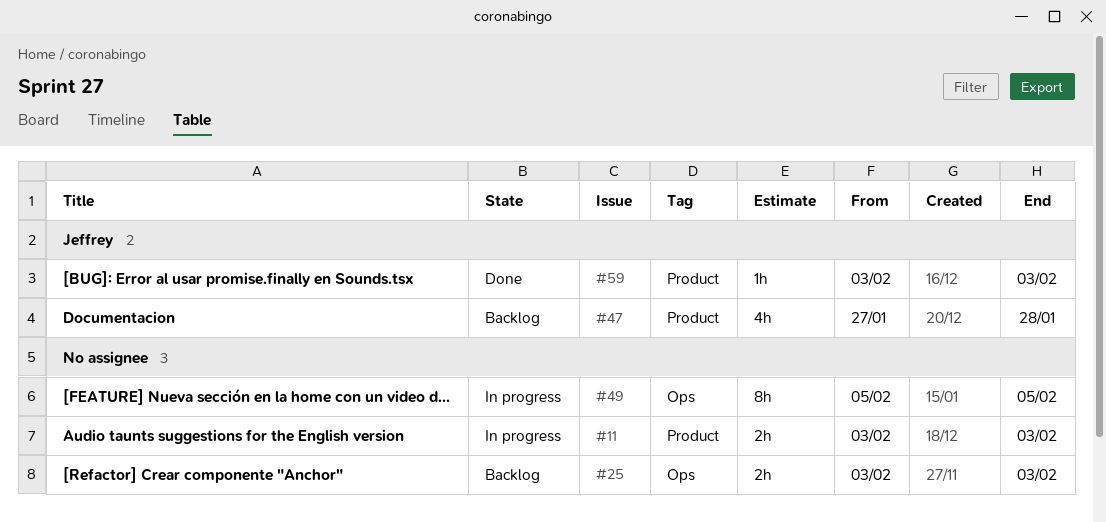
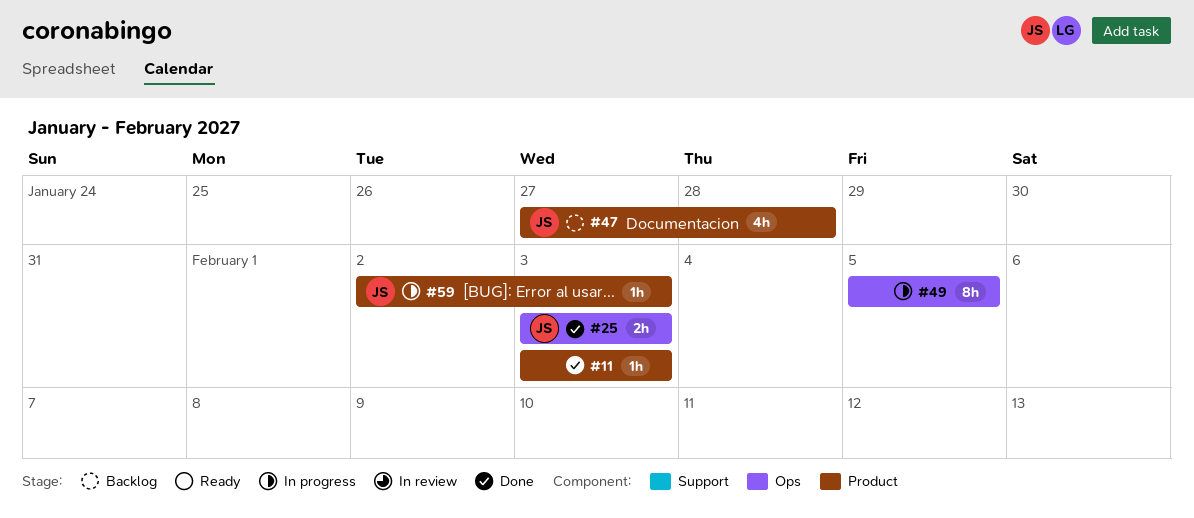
#11, status: In progress -> Done
#11, estimate: 2h -> 1h
#25, status: Backlog -> Done
#25, owner: none -> Jeffrey
#59, status: Done -> In progress
#59, start: Feb 3 -> Feb 2

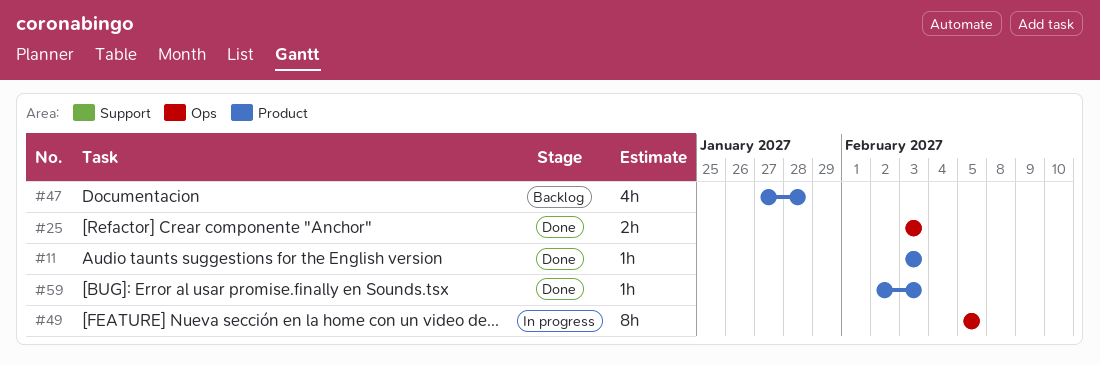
#59, status: In progress -> Done

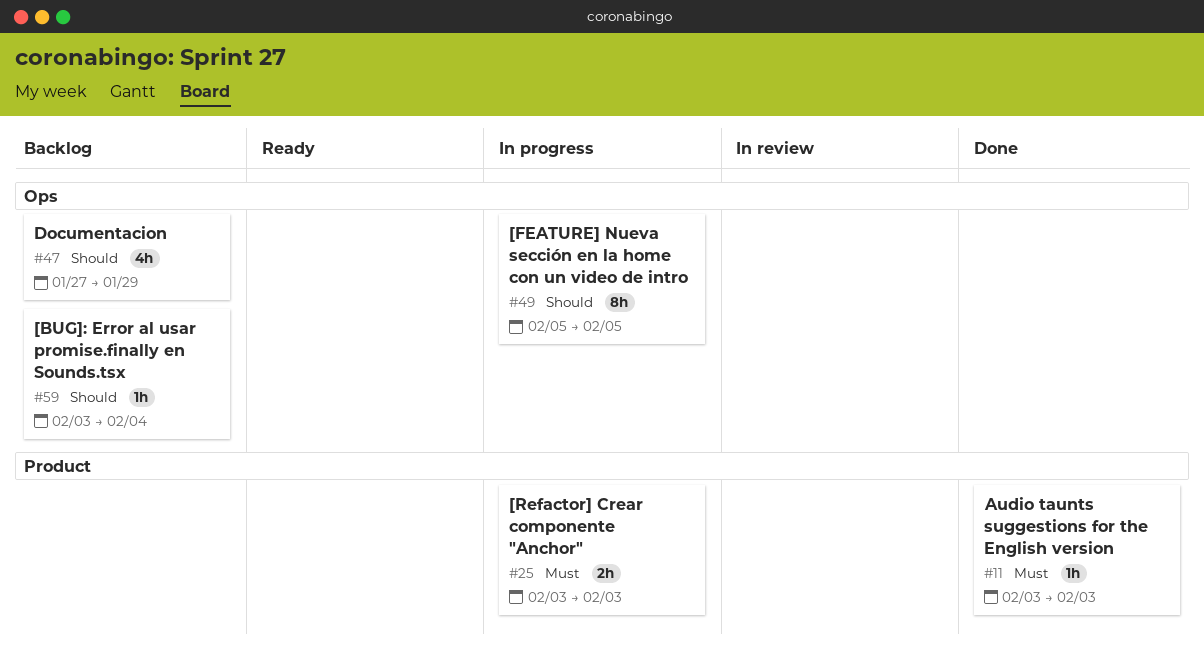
#25, status: Done -> In progress
#25, label: Ops -> Product
#47, label: Product -> Ops
#47, due: Jan 28 -> Jan 29
#59, status: Done -> Backlog
#59, label: Product -> Ops
#59, start: Feb 2 -> Feb 3
#59, due: Feb 3 -> Feb 4

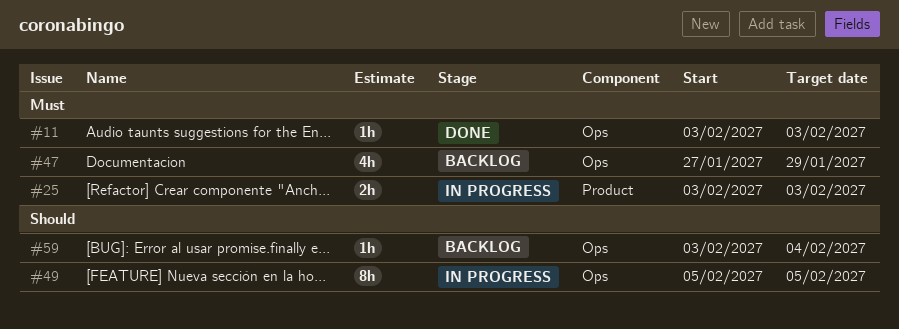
#11, label: Product -> Ops
#47, priority: Should -> Must

